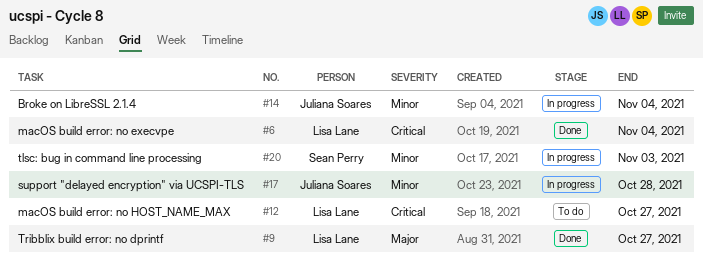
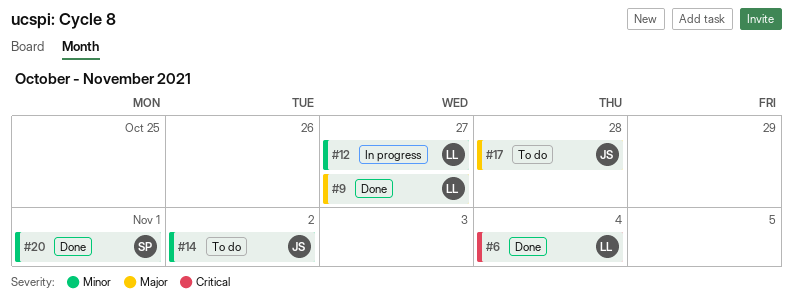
#12, status: To do -> In progress
#12, priority: Critical -> Minor
#14, status: In progress -> To do
#14, due: Nov 4 -> Nov 2
#17, status: In progress -> To do
#17, priority: Minor -> Major
#20, status: In progress -> Done
#20, due: Nov 3 -> Nov 1

